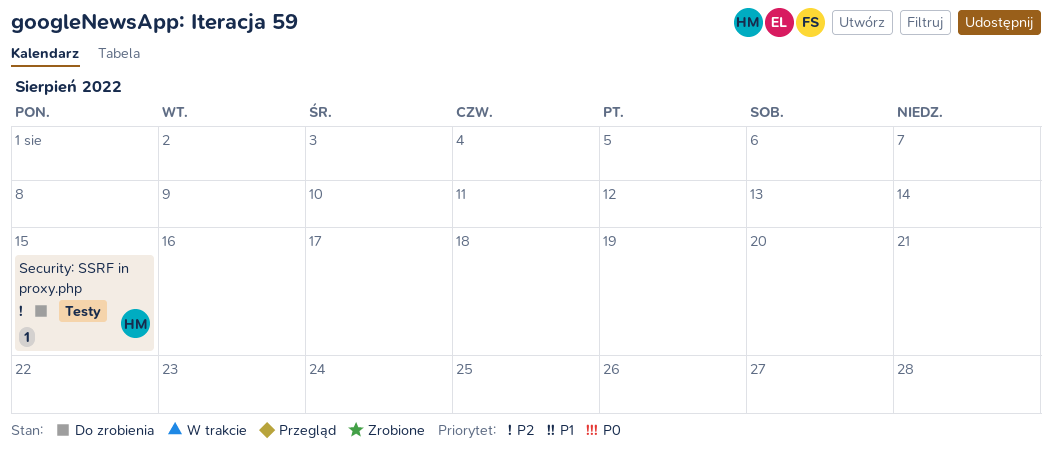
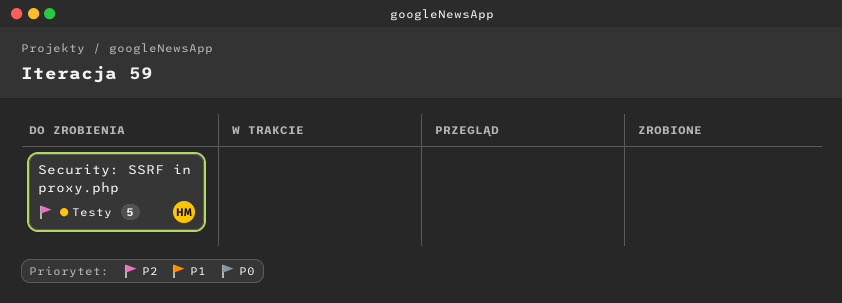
Security: SSRF in proxy.php, estimate: 1 -> 5

